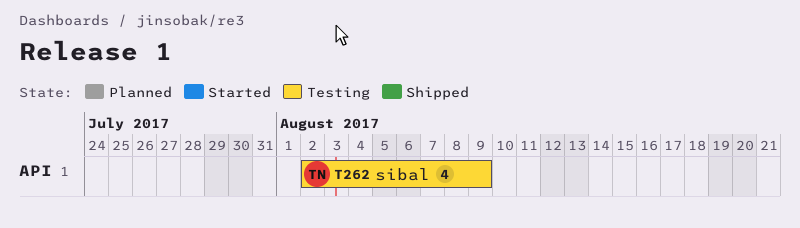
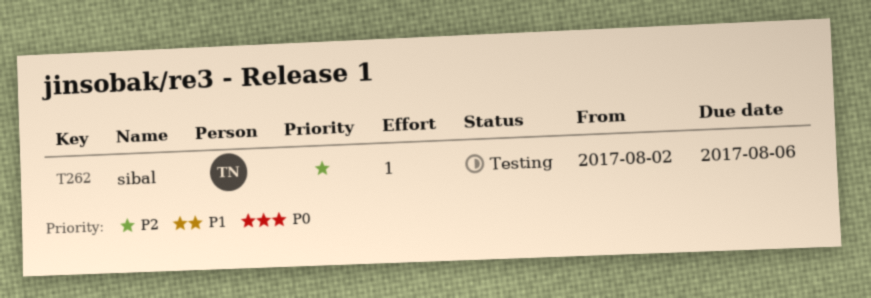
T262, estimate: 4 -> 1
T262, due: Aug 9 -> Aug 6

